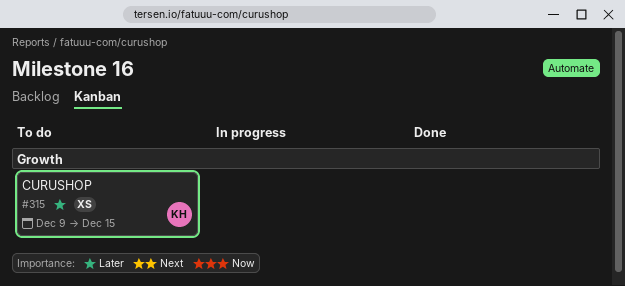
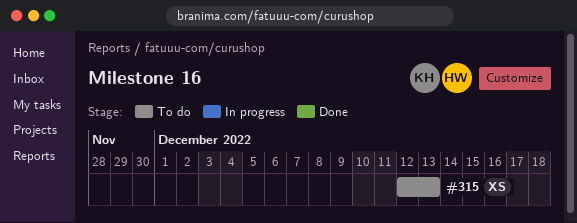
#315, start: Dec 9 -> Dec 12
#315, due: Dec 15 -> Dec 13

